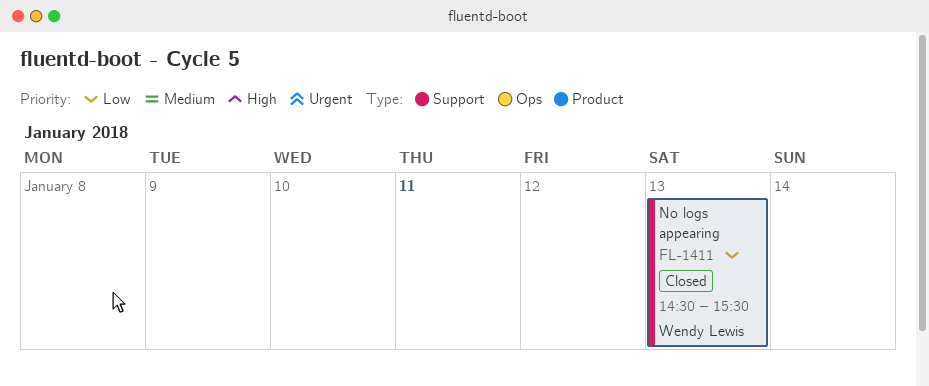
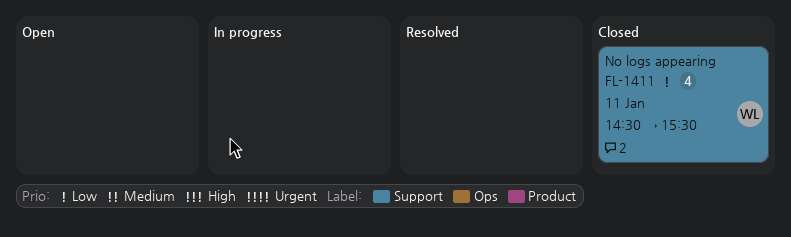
FL-1411, day: Jan 13 -> Jan 11

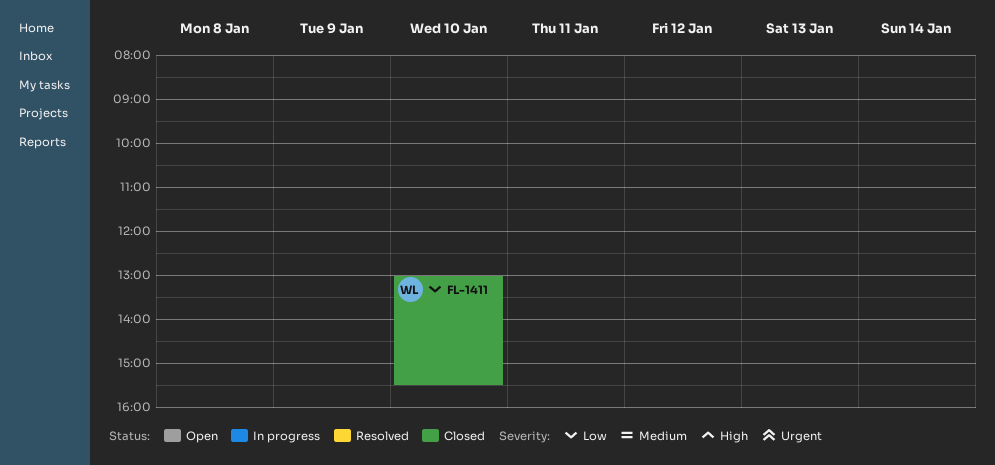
FL-1411, day: Jan 11 -> Jan 10
FL-1411, begins: 14:30 -> 13:00

